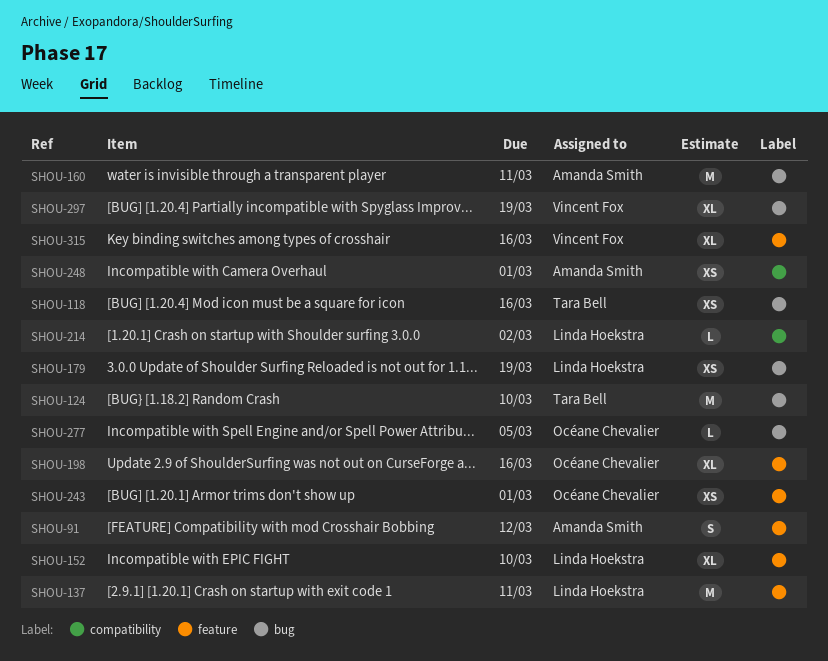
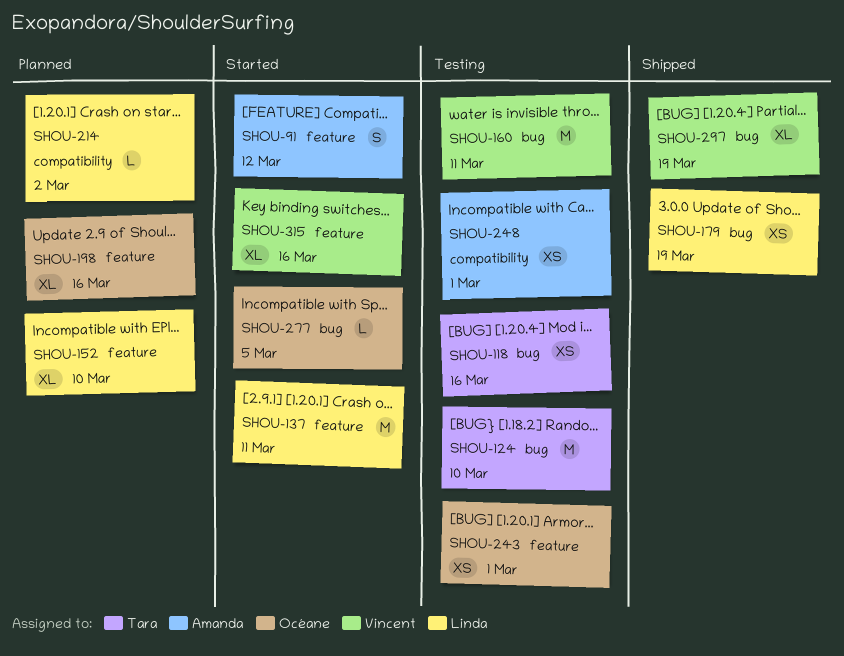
SHOU-160, owner: Amanda Smith -> Vincent Fox

